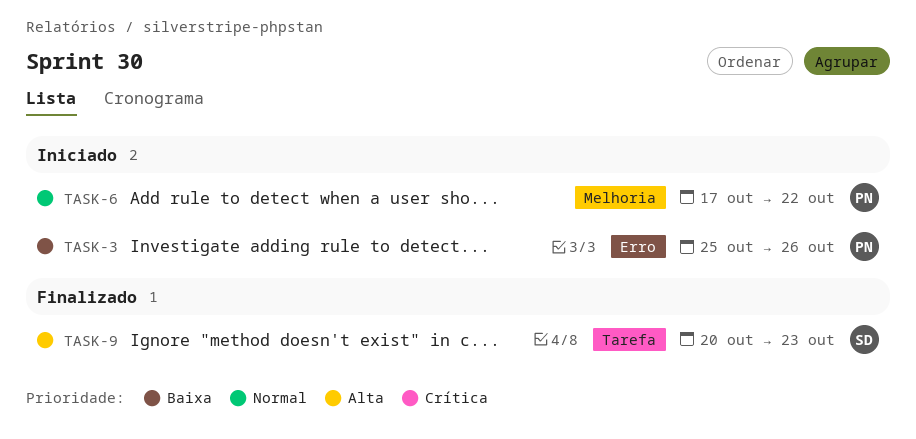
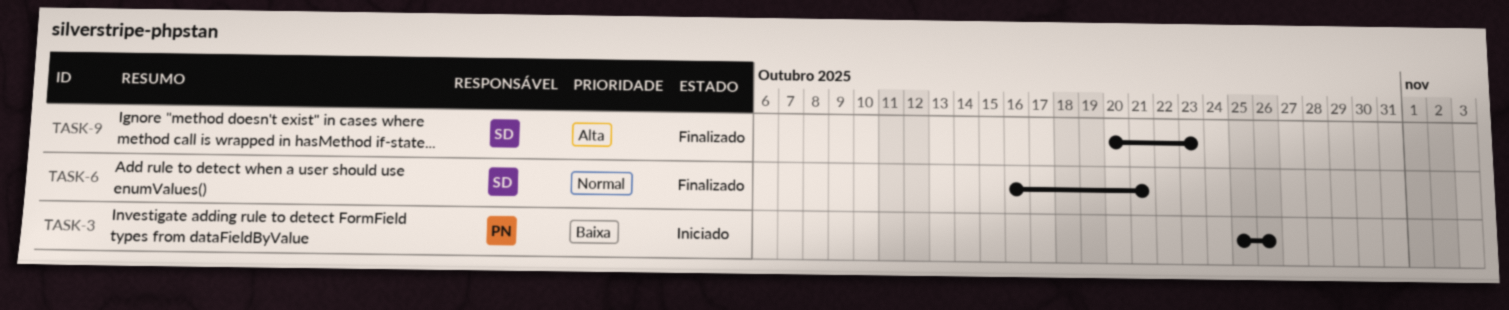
TASK-6, status: Iniciado -> Finalizado
TASK-6, owner: PN -> SD
TASK-6, start: Oct 17 -> Oct 16
TASK-6, due: Oct 22 -> Oct 21

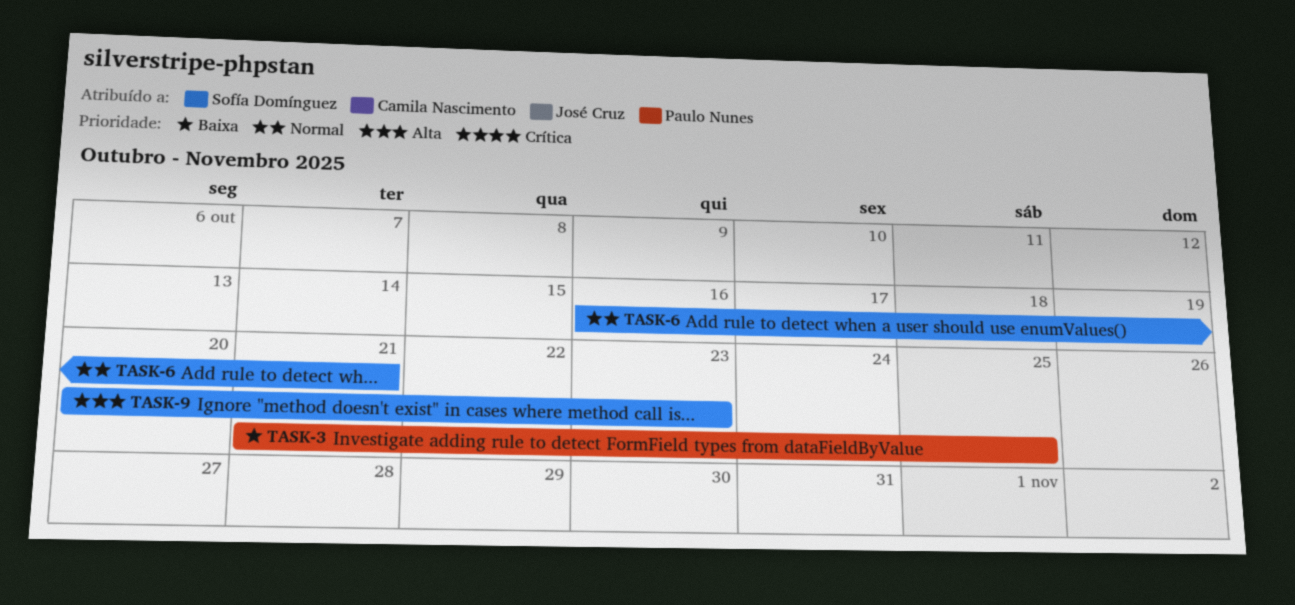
TASK-3, start: Oct 25 -> Oct 21
TASK-3, due: Oct 26 -> Oct 25

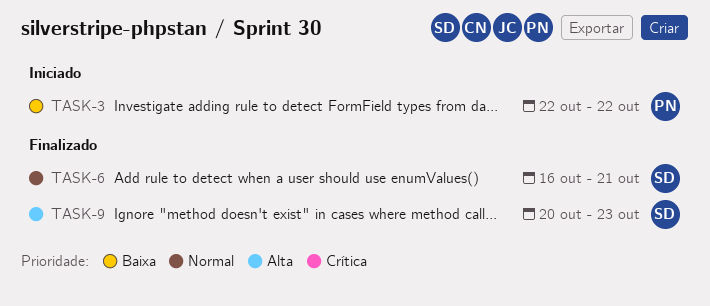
TASK-3, start: Oct 21 -> Oct 22
TASK-3, due: Oct 25 -> Oct 22

